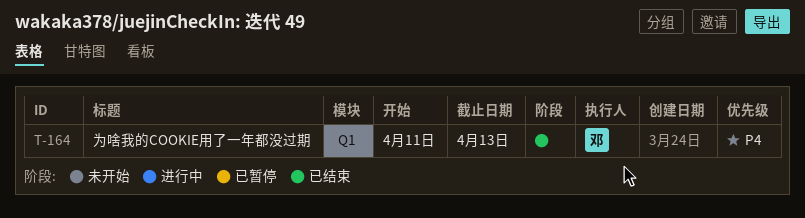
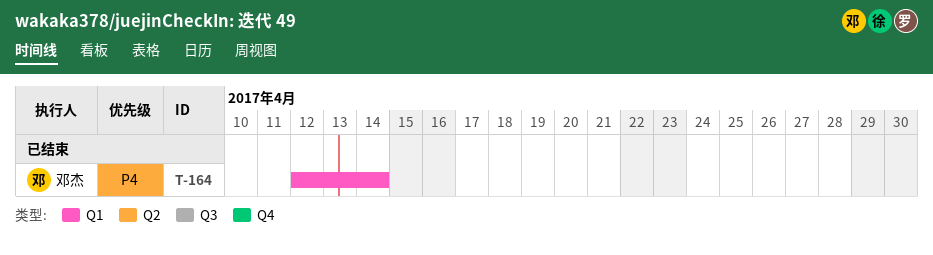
T-164, start: Apr 11 -> Apr 12
T-164, due: Apr 13 -> Apr 14

